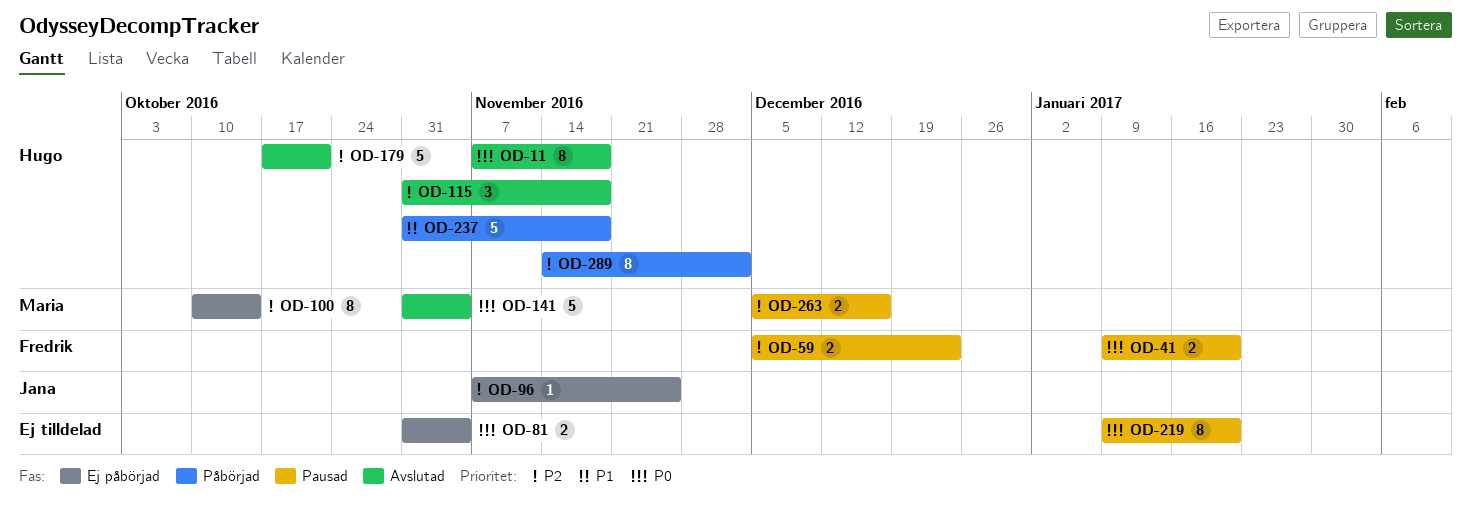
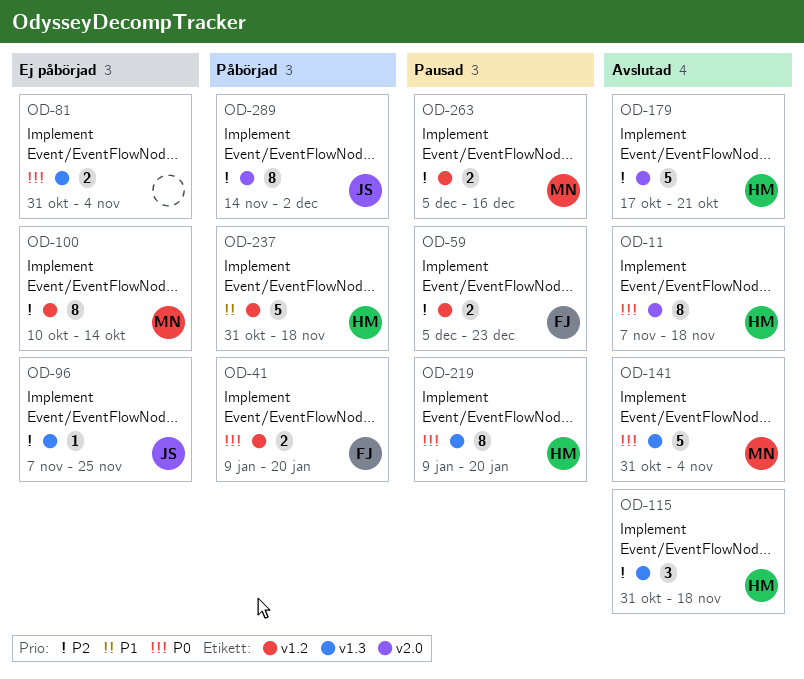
OD-41, status: Pausad -> Påbörjad
OD-219, owner: none -> Hugo
OD-289, owner: Hugo -> Jana

